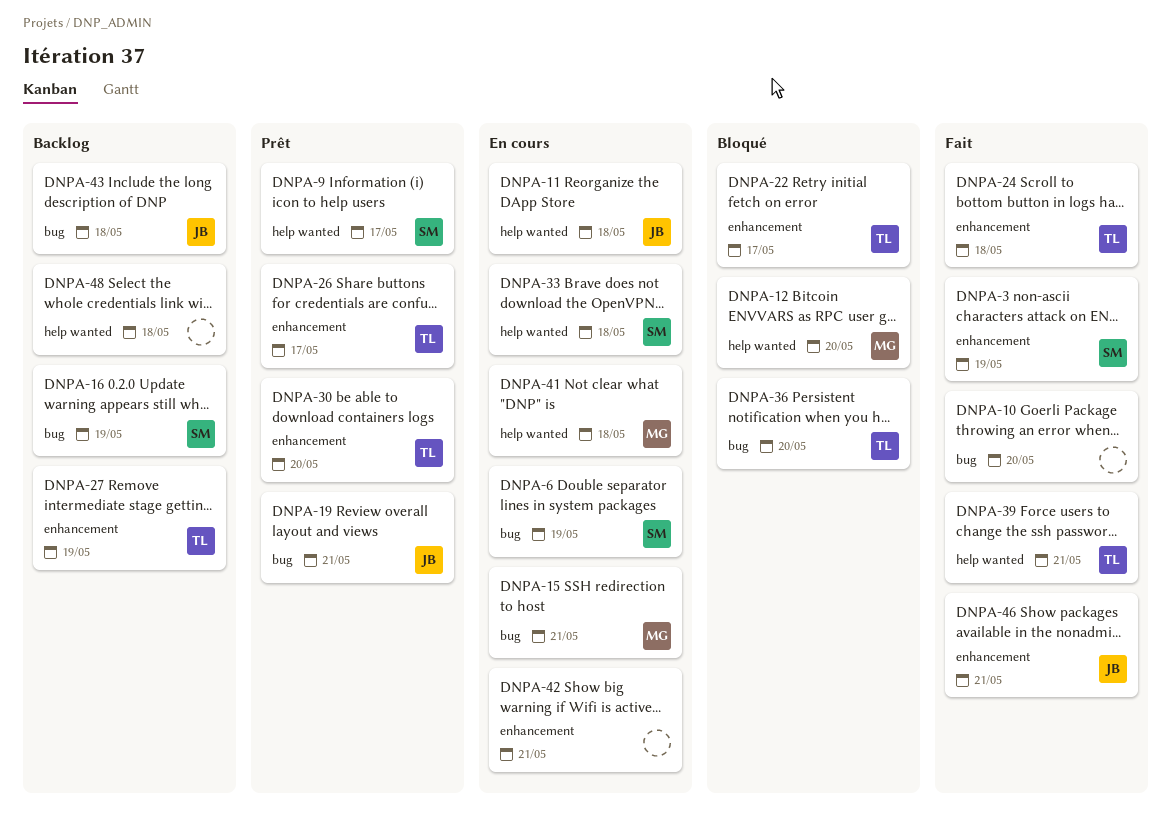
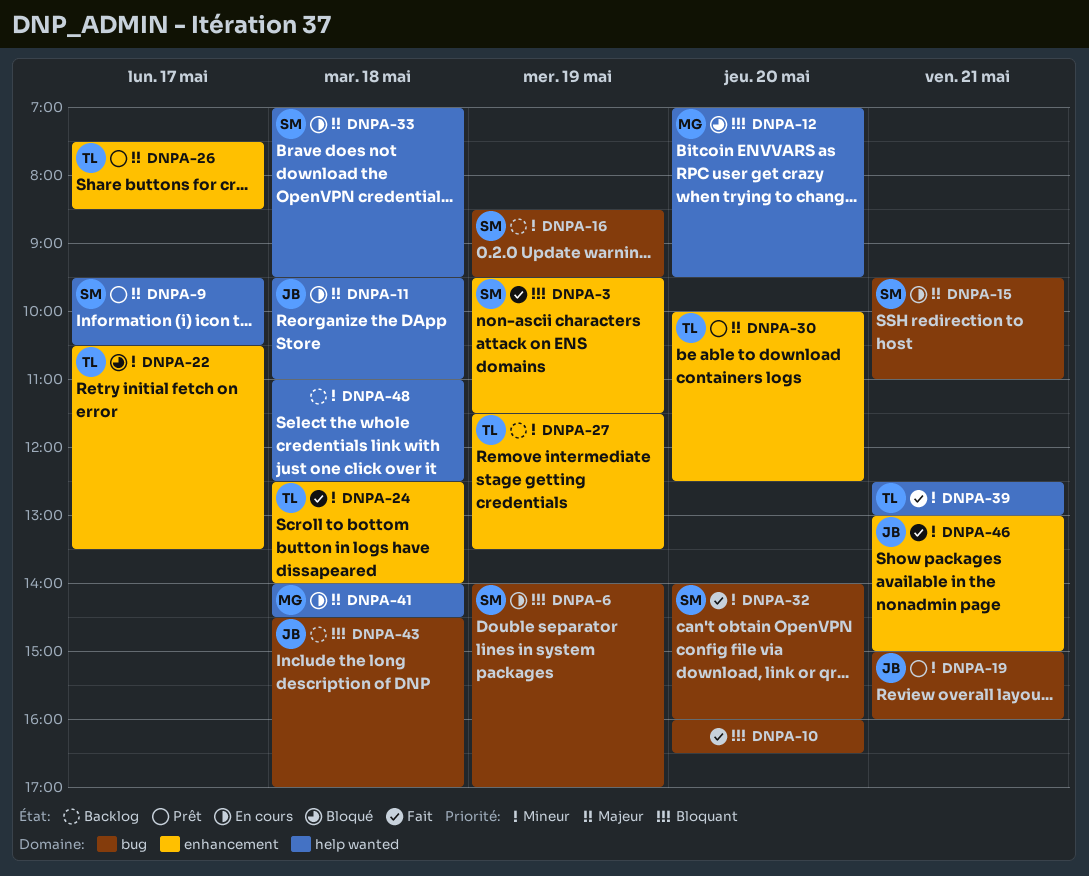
DNPA-15, owner: MG -> SM
DNPA-32: none -> present
DNPA-36: present -> none
DNPA-42: present -> none

